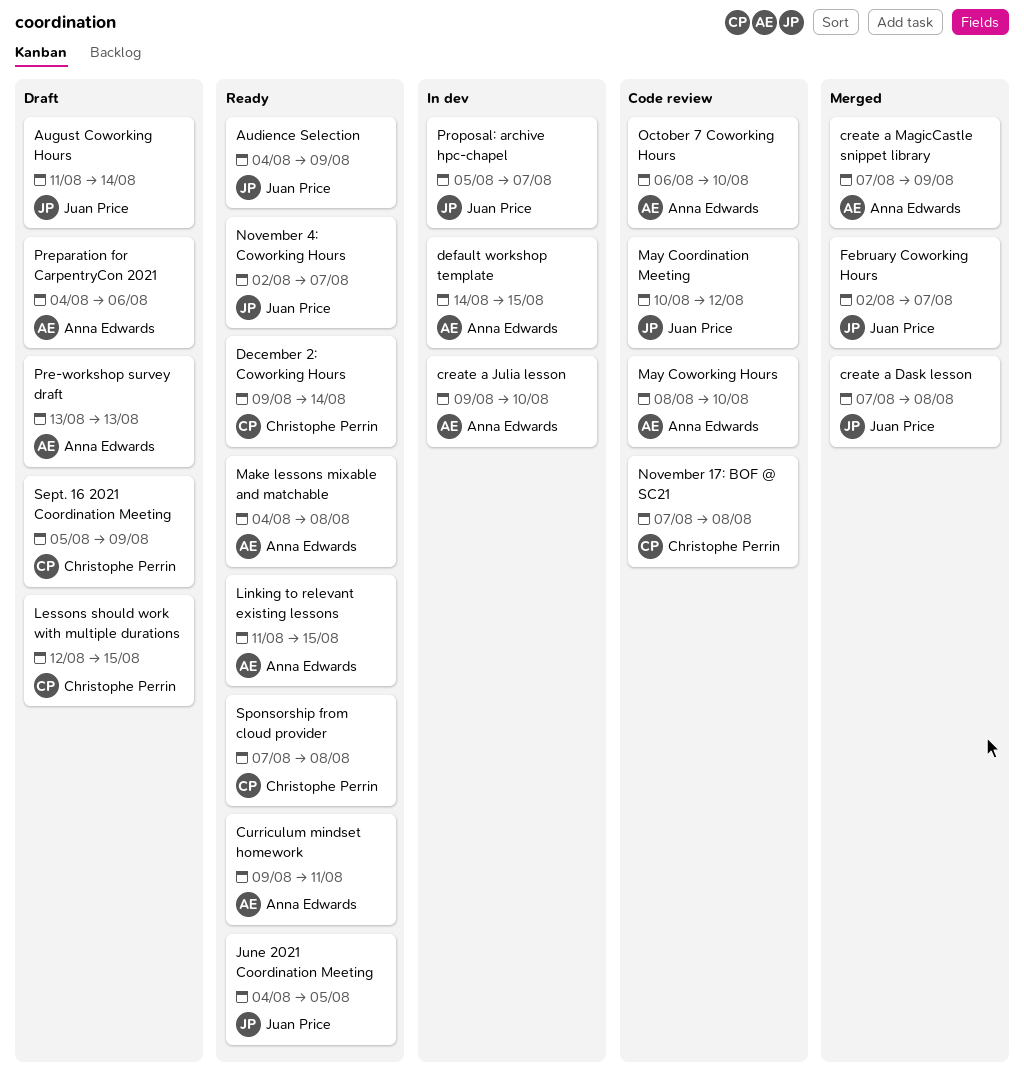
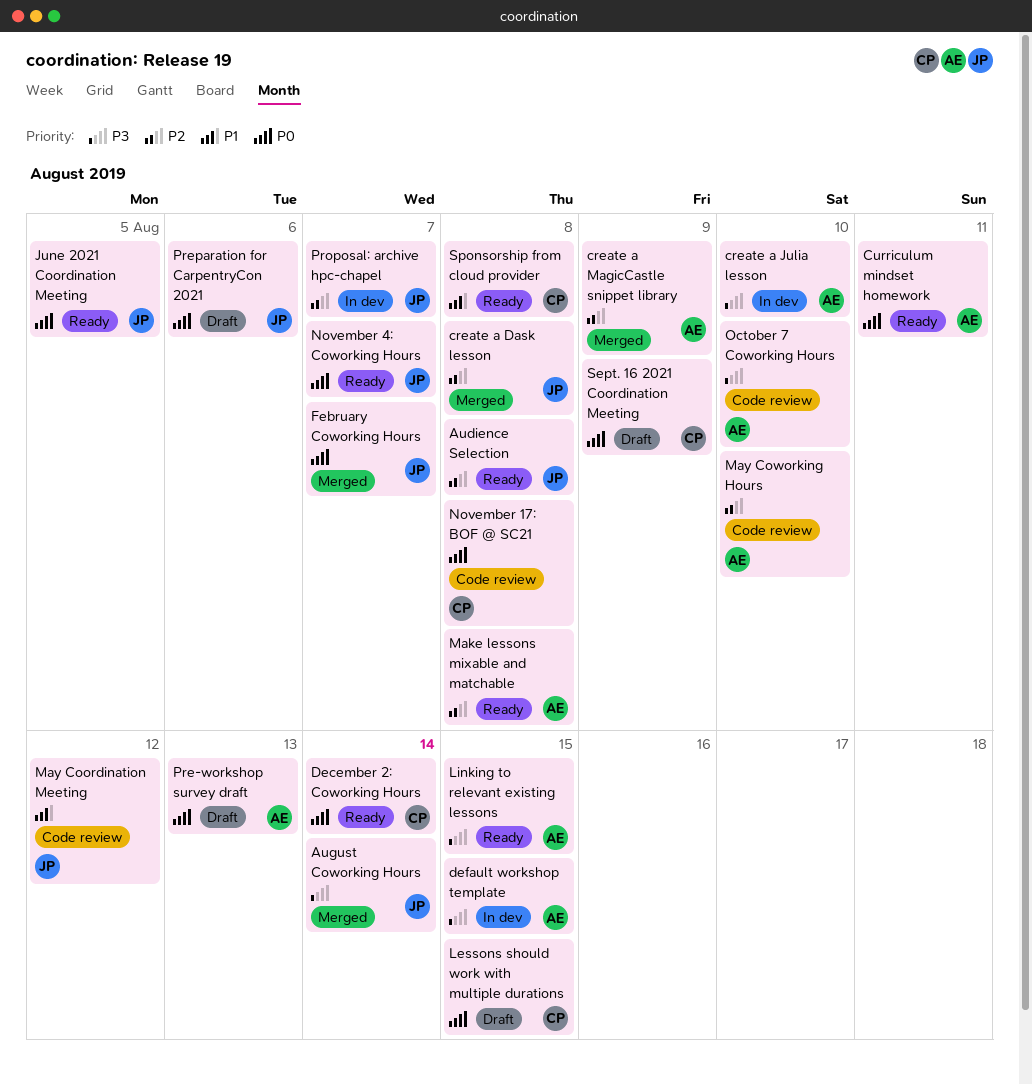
Audience Selection, due: Aug 9 -> Aug 8
August Coworking Hours, status: Draft -> Merged
Preparation for CarpentryCon 2021, owner: Anna Edwards -> Juan Price

